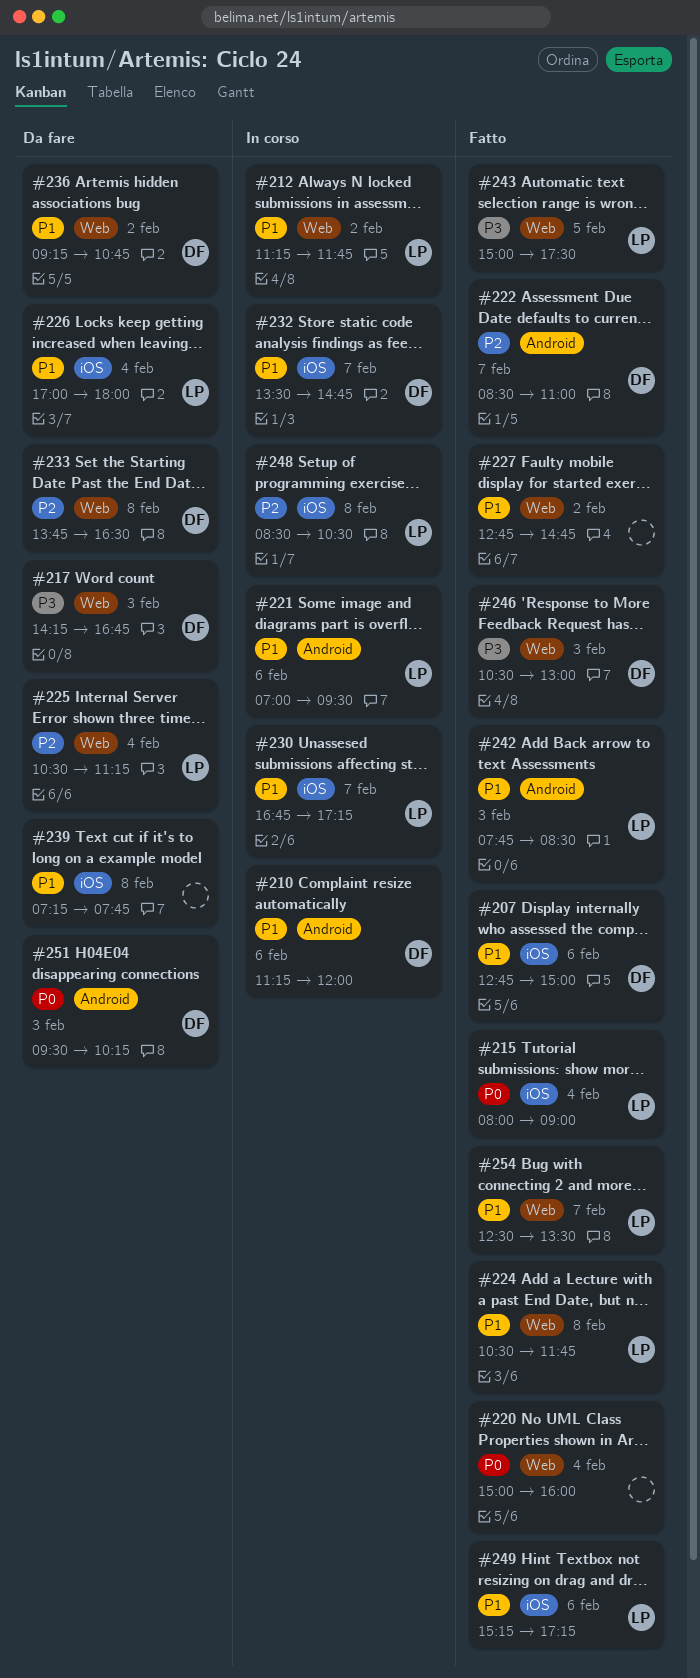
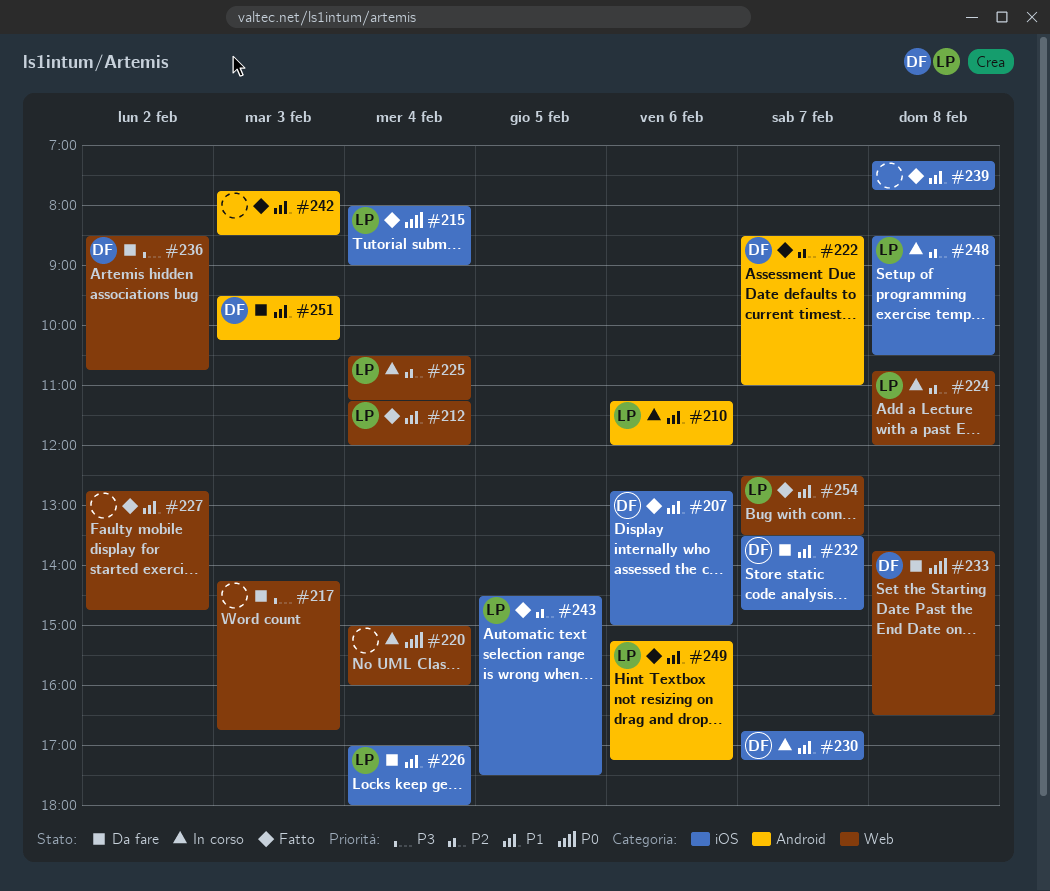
#210, owner: DF -> LP
#212, status: In corso -> Fatto
#212, day: Feb 2 -> Feb 4
#212, ends: 11:45 -> 12:00
#217, owner: DF -> none
#220, status: Fatto -> In corso
#221: present -> none
#224, status: Fatto -> In corso
#224, priority: P1 -> P2
#224, begins: 10:30 -> 10:45
#224, ends: 11:45 -> 12:00
#225, status: Da fare -> In corso
#230, owner: LP -> DF
#232, status: In corso -> Da fare
#233, priority: P2 -> P0
#236, priority: P1 -> P3
#236, begins: 09:15 -> 08:30
#239, status: Da fare -> Fatto
#242, owner: LP -> none
#243, priority: P3 -> P2
#243, label: Web -> iOS
#243, begins: 15:00 -> 14:30
#246: present -> none
#249, label: iOS -> Android
#251, priority: P0 -> P1

